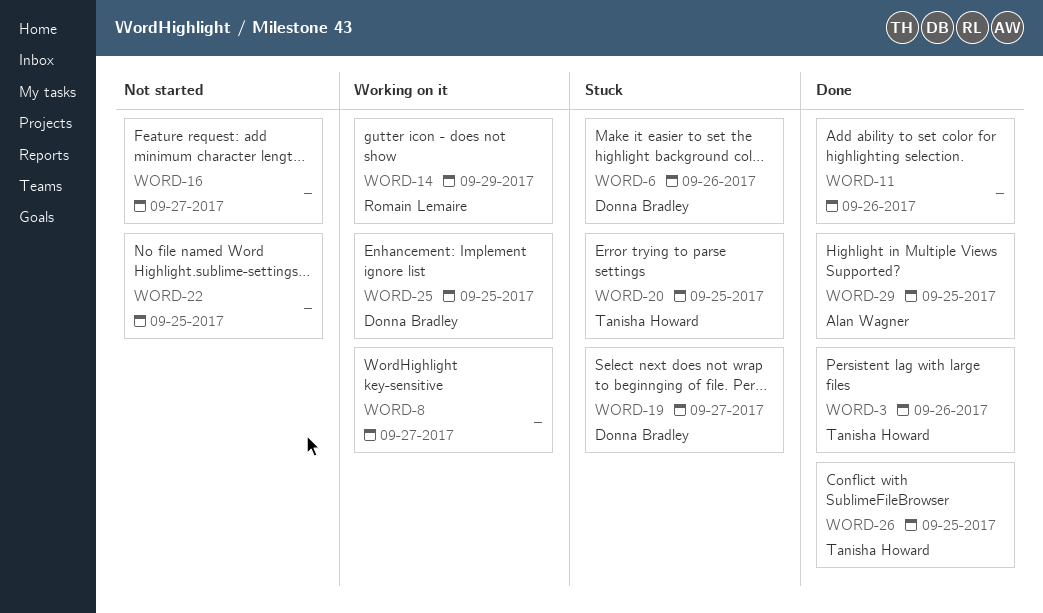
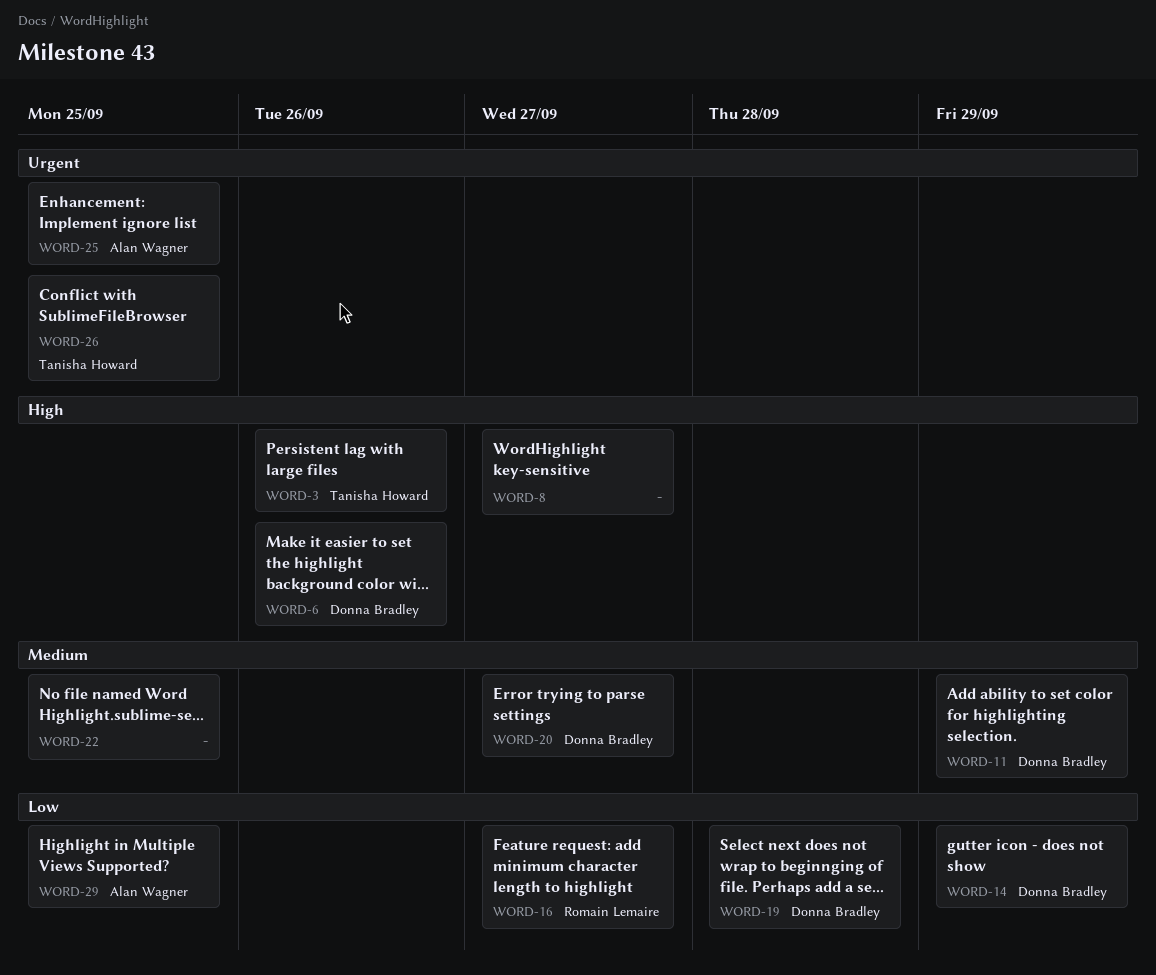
WORD-11, owner: none -> Donna Bradley
WORD-11, due: Sep 26 -> Sep 29
WORD-14, owner: Romain Lemaire -> Donna Bradley
WORD-16, owner: none -> Romain Lemaire
WORD-19, due: Sep 27 -> Sep 28
WORD-20, owner: Tanisha Howard -> Donna Bradley
WORD-20, due: Sep 25 -> Sep 27
WORD-25, owner: Donna Bradley -> Alan Wagner

